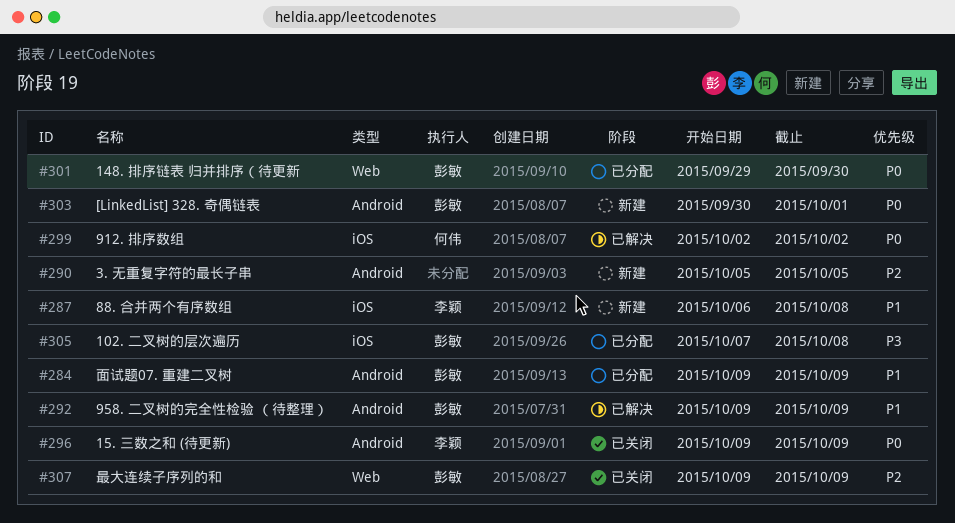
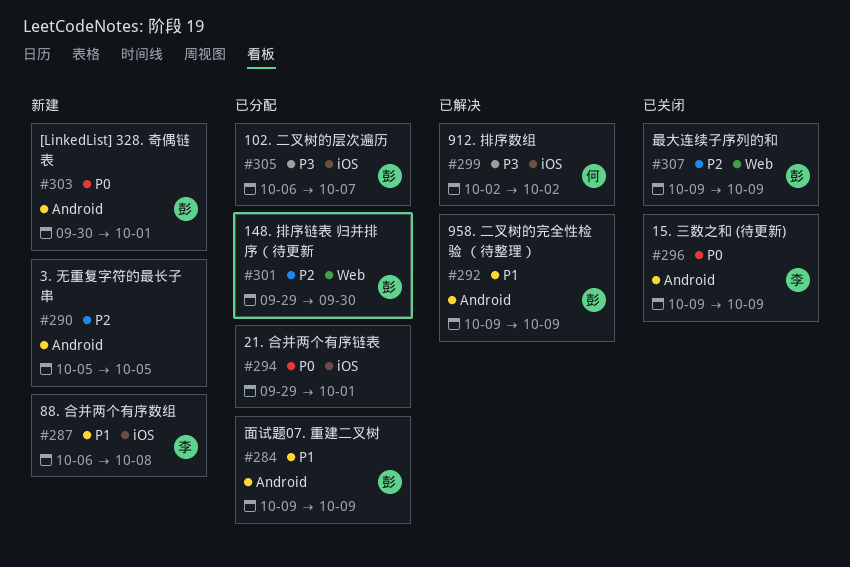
#294: none -> present
#299, priority: P0 -> P3
#301, priority: P0 -> P2
#305, start: Oct 7 -> Oct 6
#305, due: Oct 8 -> Oct 7

